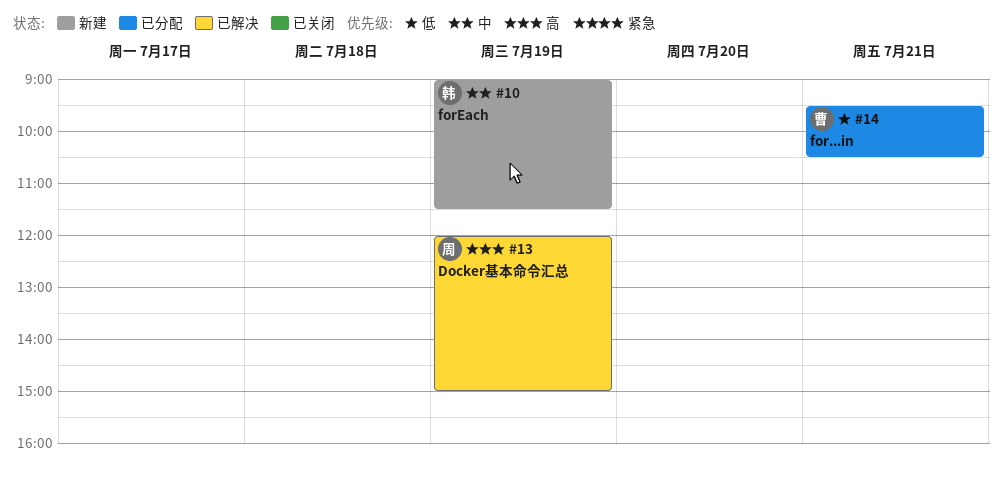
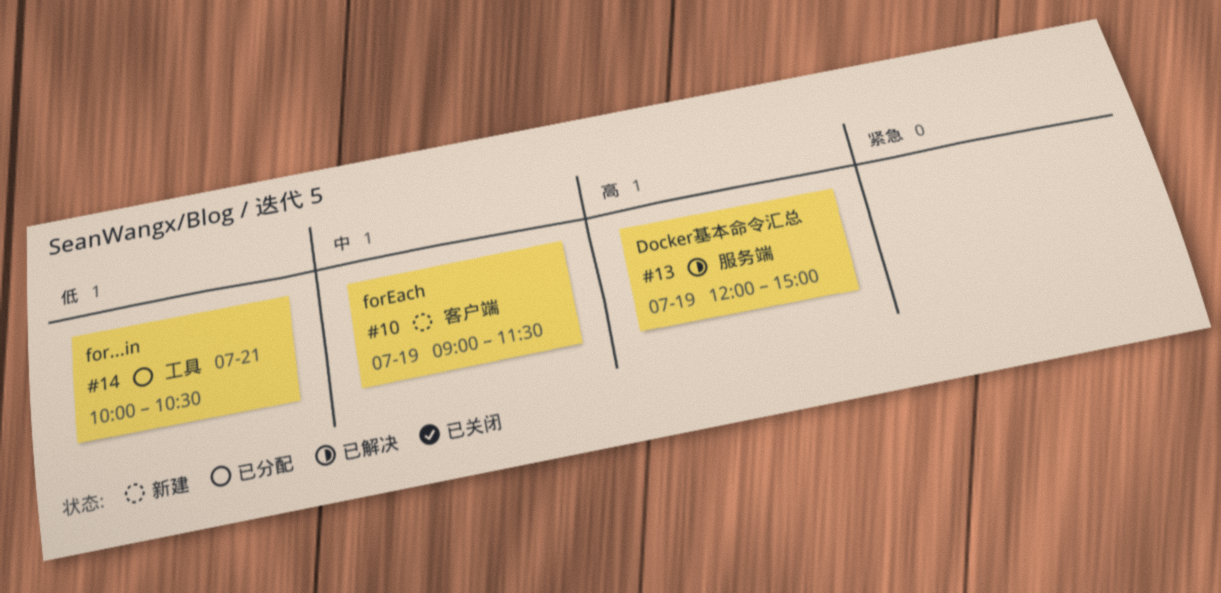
#14, begins: 09:30 -> 10:00

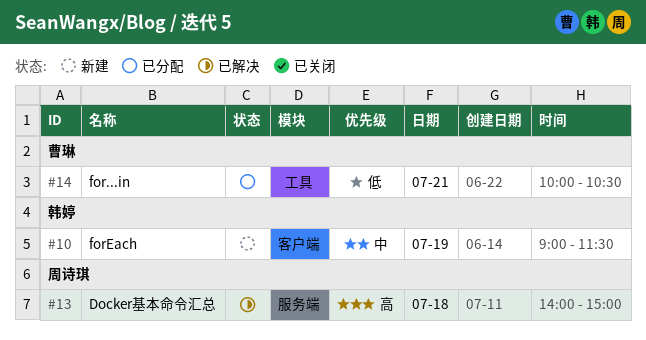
#13, day: Jul 19 -> Jul 18
#13, begins: 12:00 -> 14:00

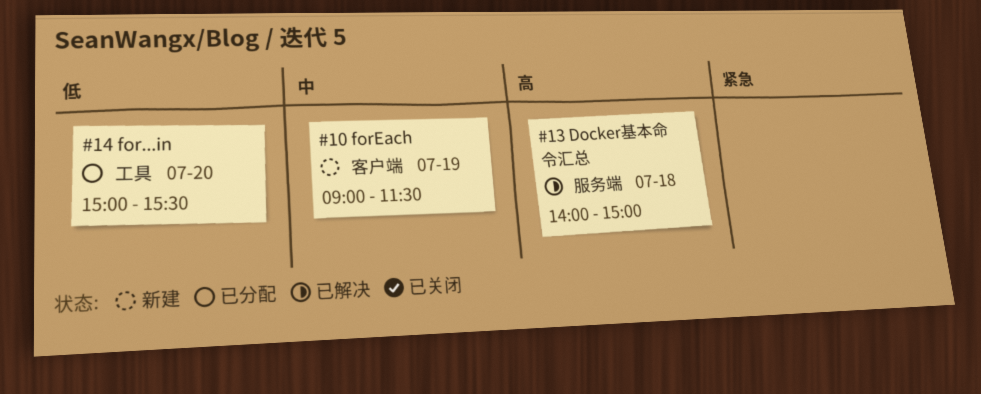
#14, day: Jul 21 -> Jul 20
#14, begins: 10:00 -> 15:00
#14, ends: 10:30 -> 15:30

